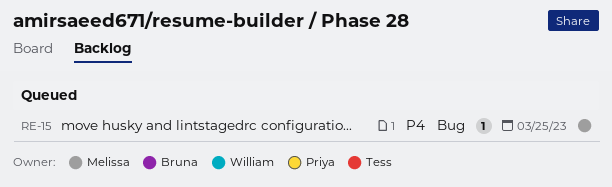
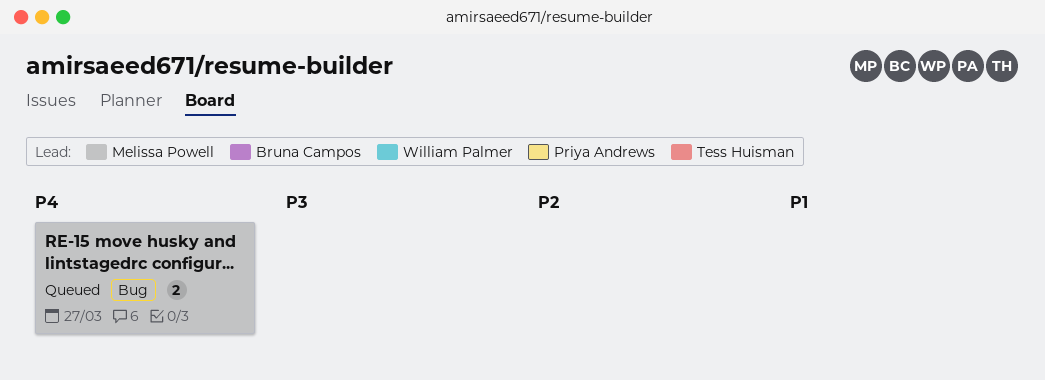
RE-15, estimate: 1 -> 2
RE-15, due: Mar 25 -> Mar 27

